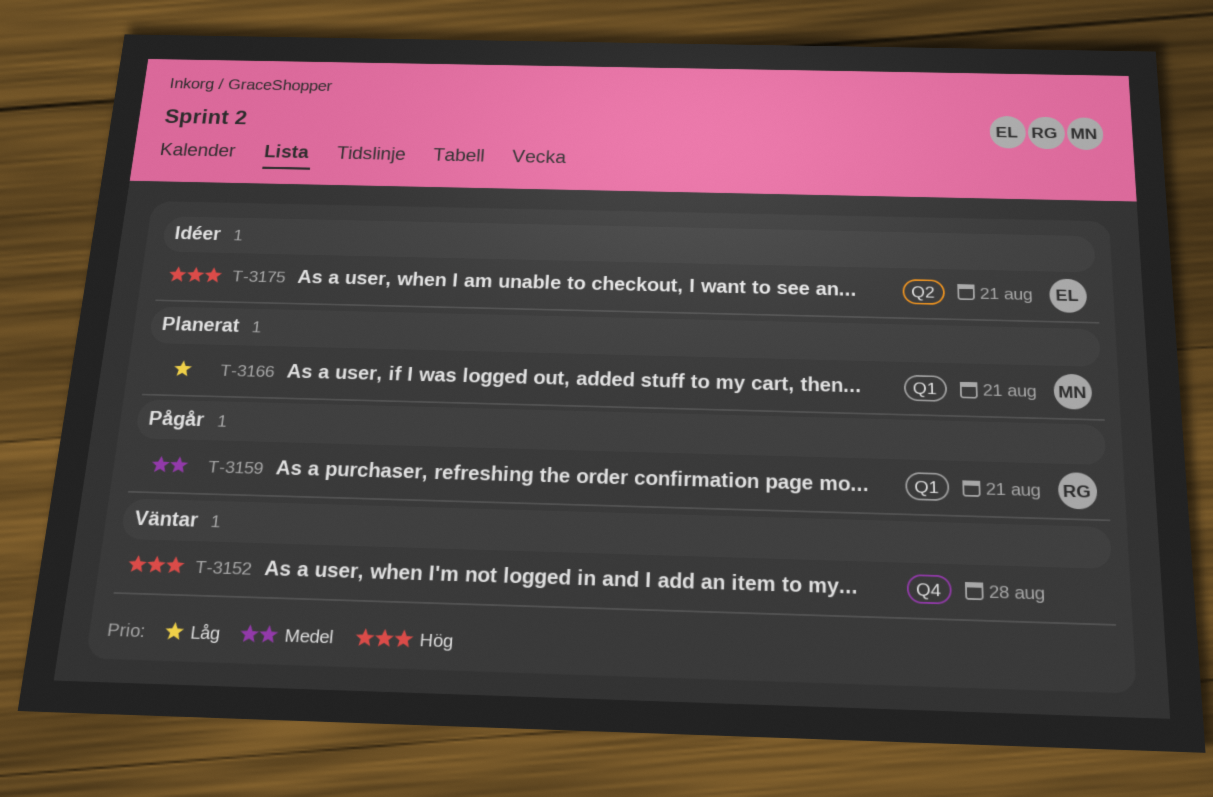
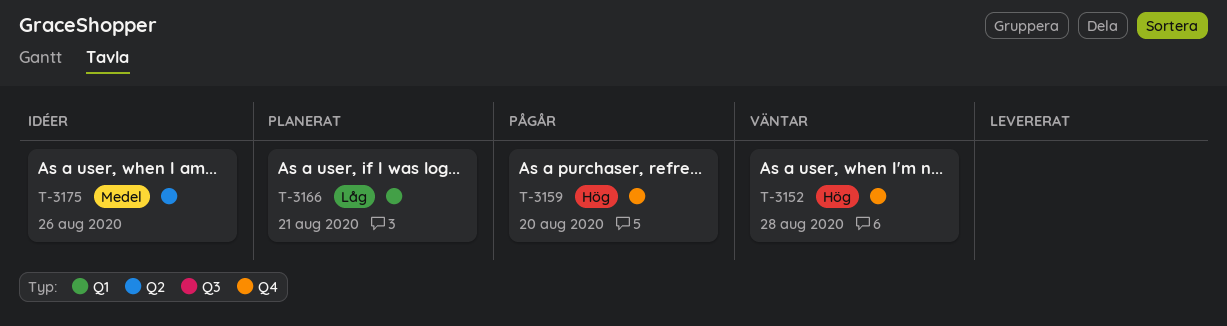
T-3159, priority: Medel -> Hög
T-3159, label: Q1 -> Q4
T-3159, due: Aug 21 -> Aug 20
T-3175, priority: Hög -> Medel
T-3175, due: Aug 21 -> Aug 26

